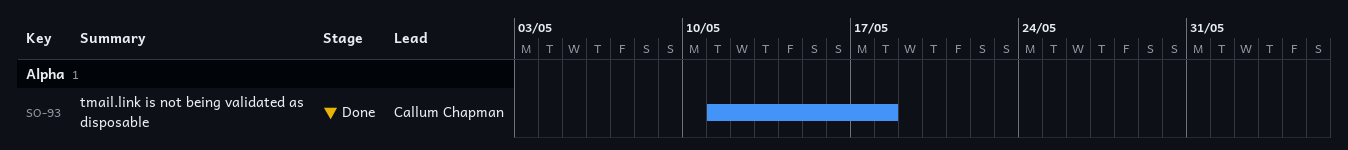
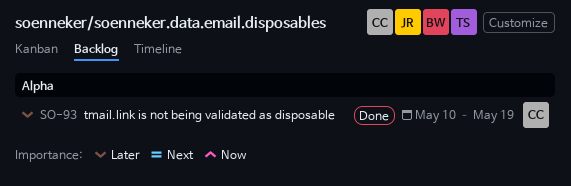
SO-93, start: May 11 -> May 10
SO-93, due: May 18 -> May 19

